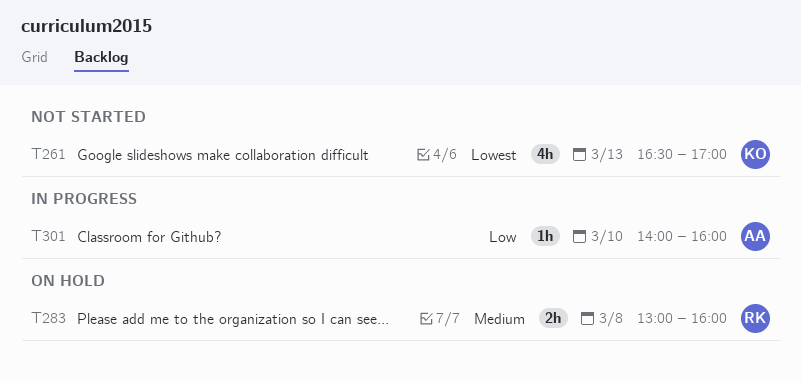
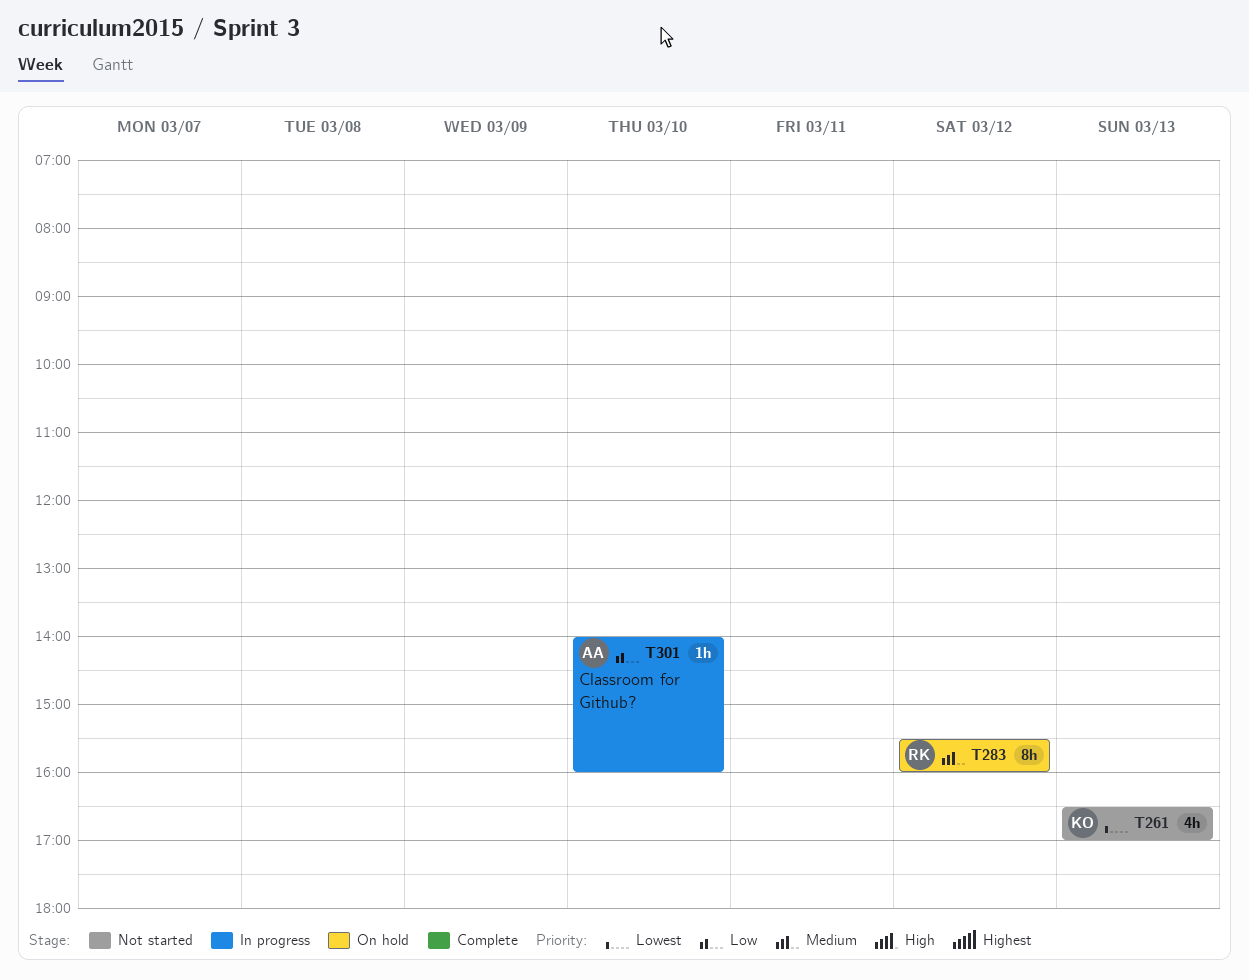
T283, estimate: 2h -> 8h
T283, day: Mar 8 -> Mar 12
T283, begins: 13:00 -> 15:30

